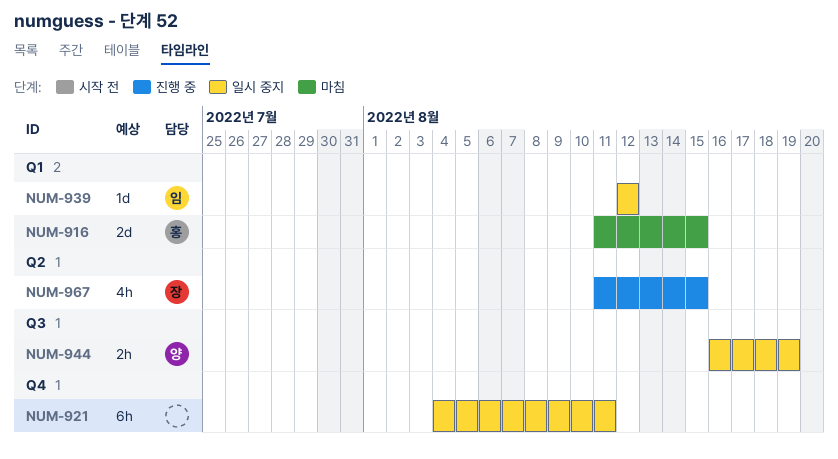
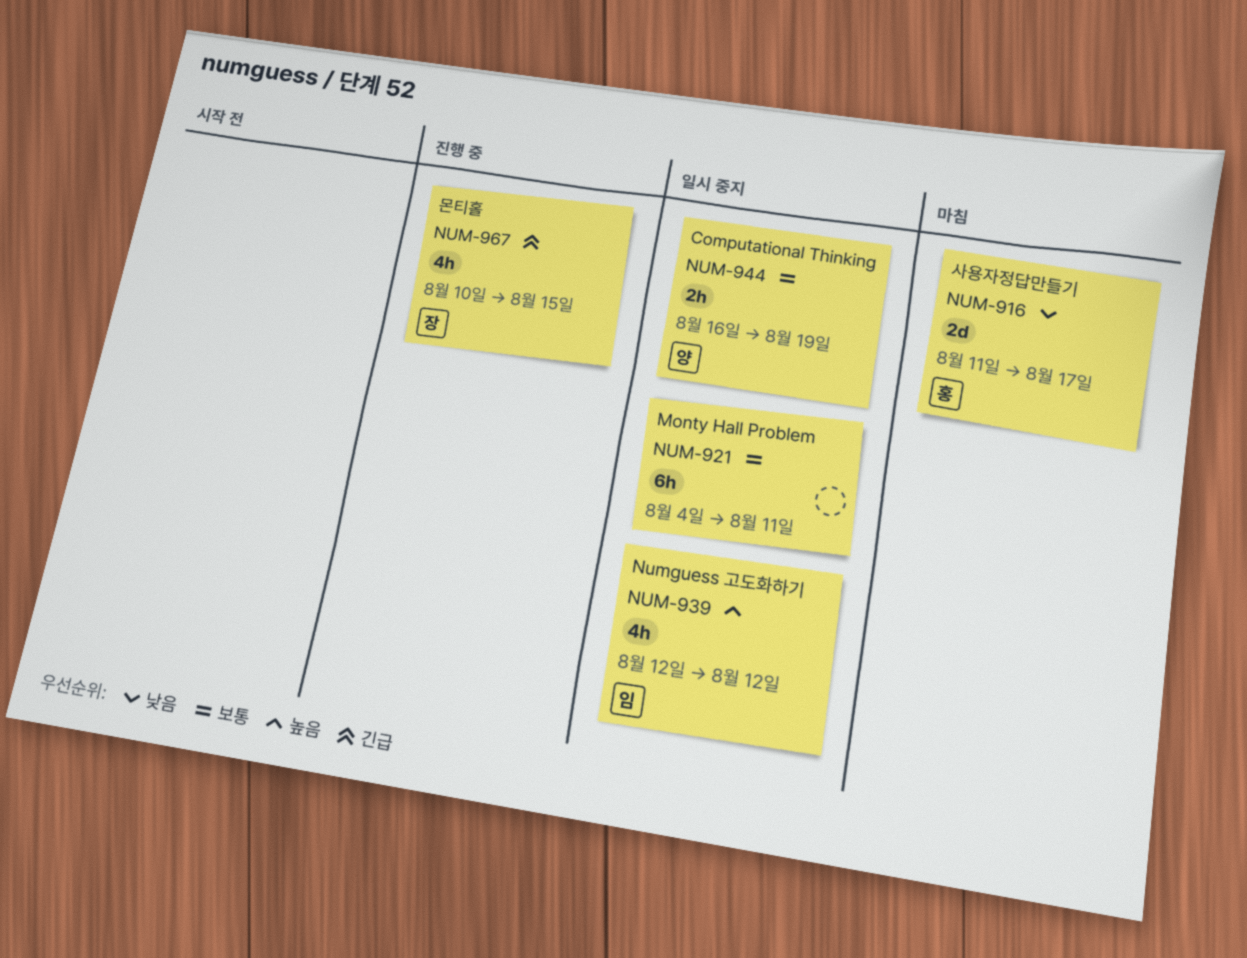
NUM-916, due: Aug 15 -> Aug 17
NUM-939, estimate: 1d -> 4h
NUM-967, start: Aug 11 -> Aug 10

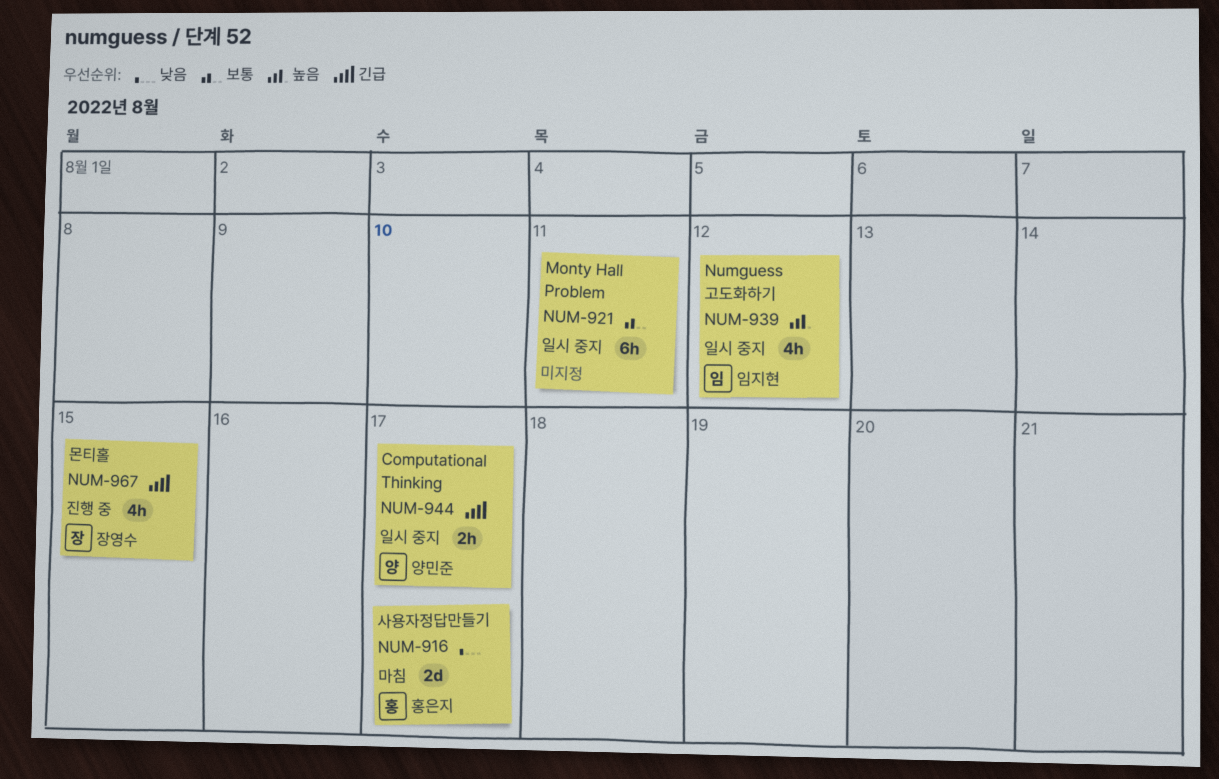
NUM-944, priority: 보통 -> 긴급
NUM-944, due: Aug 19 -> Aug 17

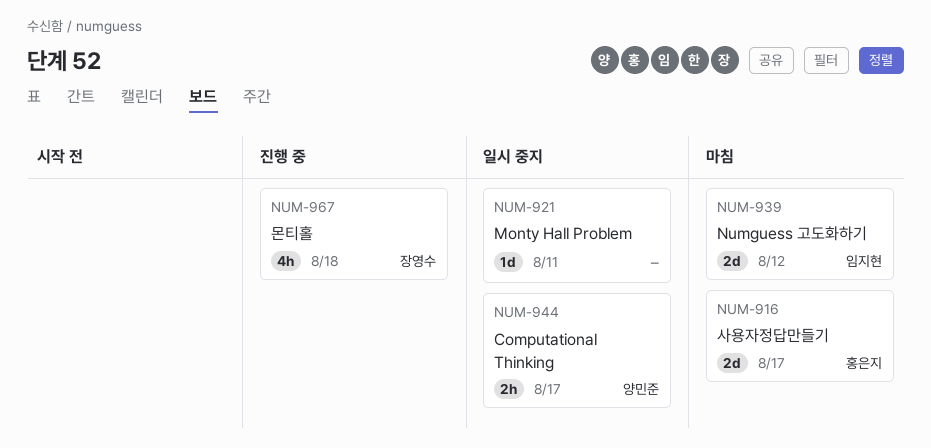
NUM-921, estimate: 6h -> 1d
NUM-939, status: 일시 중지 -> 마침
NUM-939, estimate: 4h -> 2d
NUM-967, due: Aug 15 -> Aug 18

